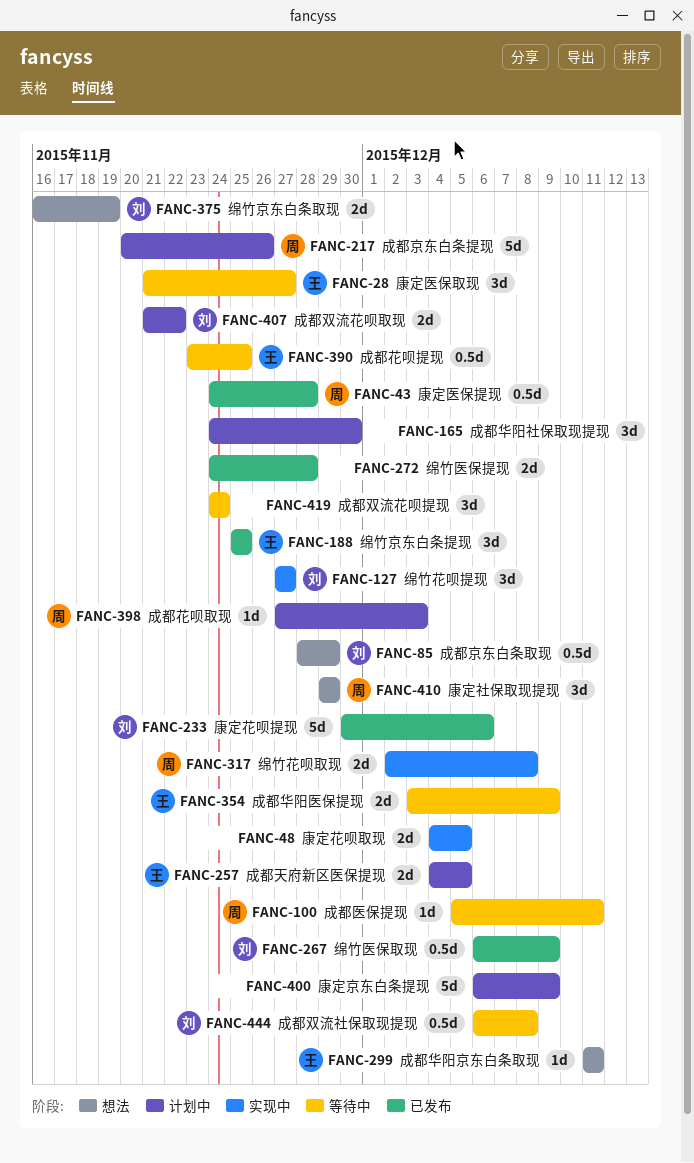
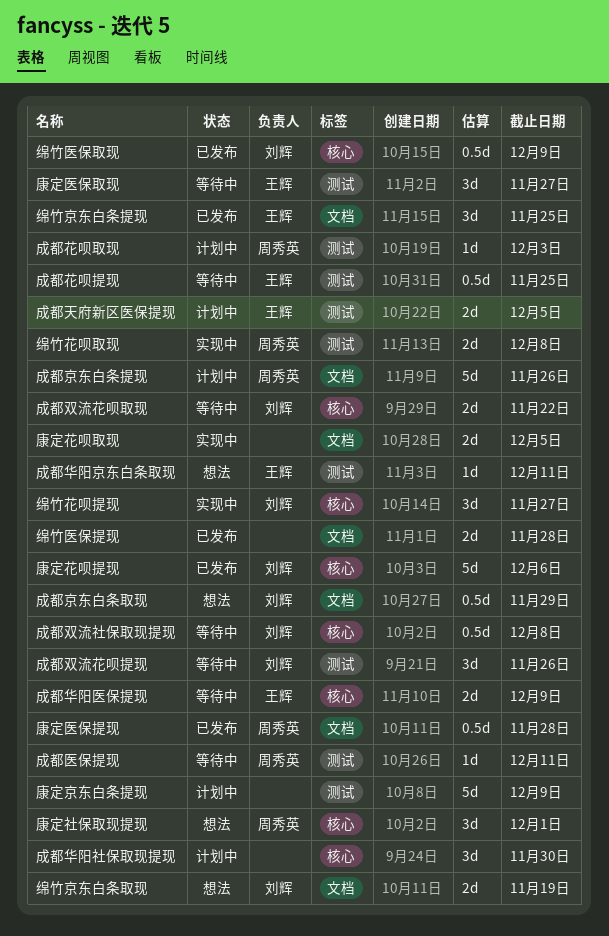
康定社保取现提现, due: Nov 29 -> Dec 1
成都双流花呗取现, status: 计划中 -> 等待中
成都双流花呗提现, owner: none -> 刘辉
成都双流花呗提现, due: Nov 24 -> Nov 26

